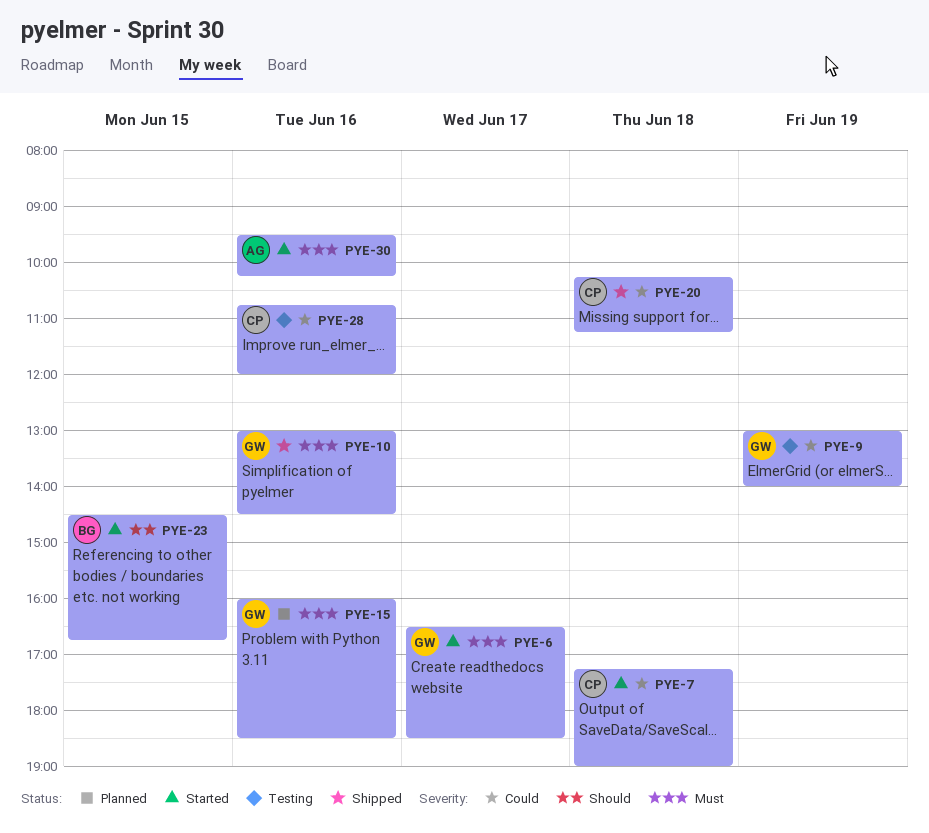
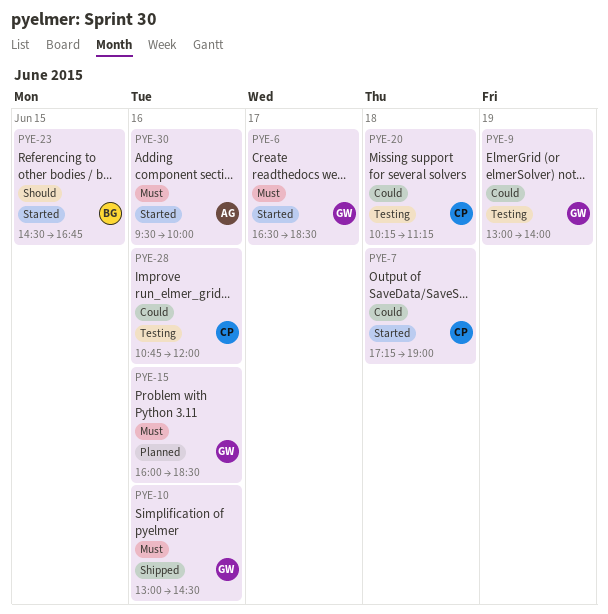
PYE-20, status: Shipped -> Testing
PYE-30, ends: 10:15 -> 10:00

